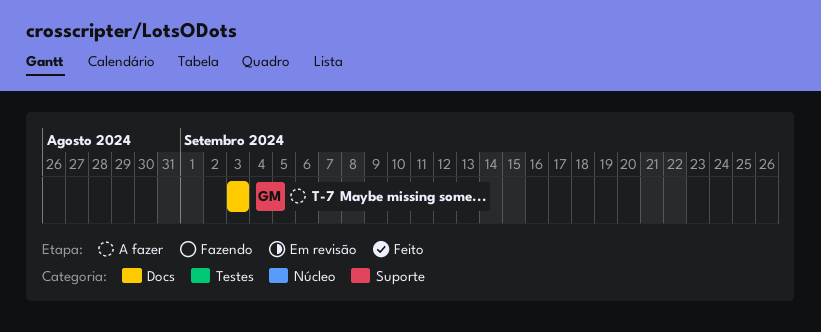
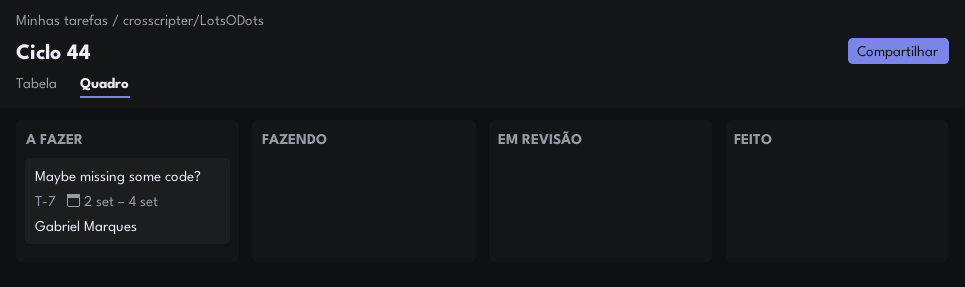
T-7, start: Sep 3 -> Sep 2
T-7, due: Sep 3 -> Sep 4

